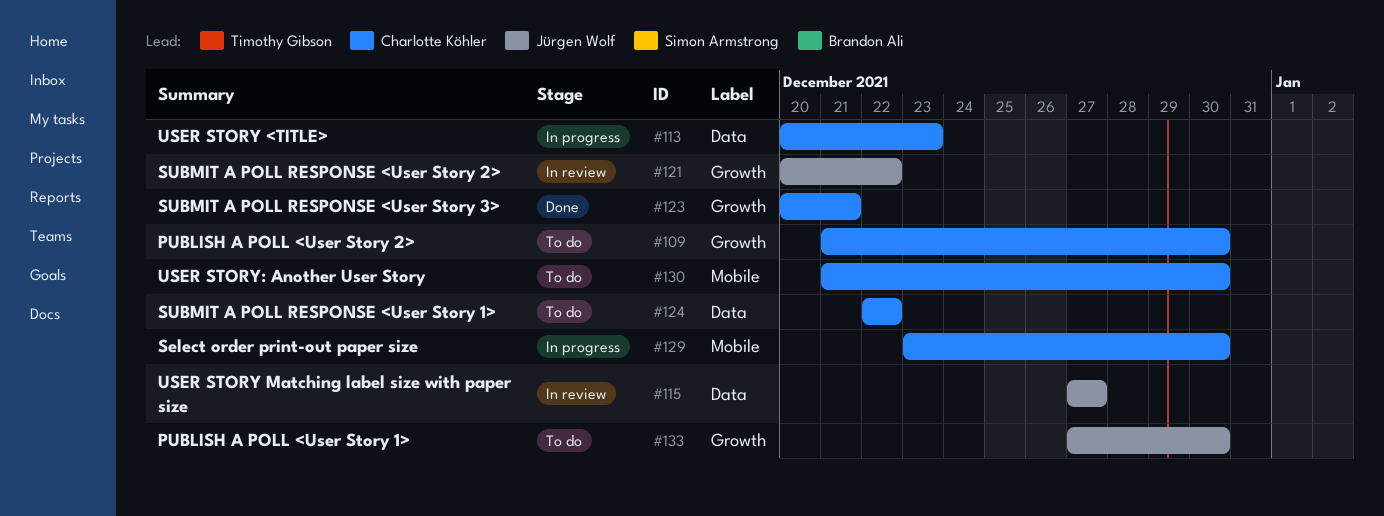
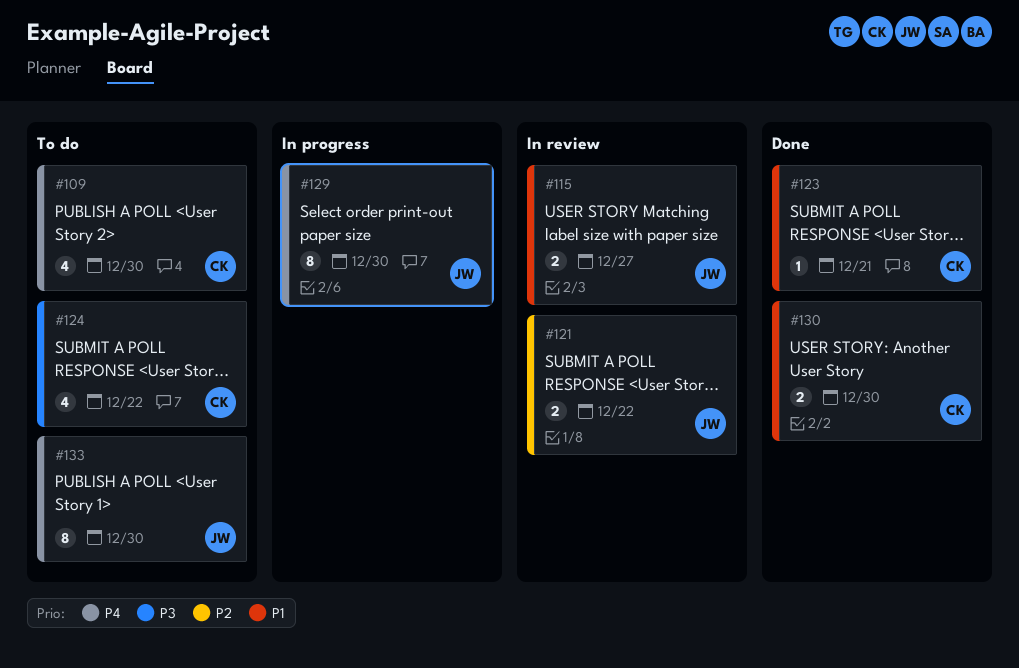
#113: present -> none
#129, owner: Charlotte Köhler -> Jürgen Wolf
#130, status: To do -> Done

